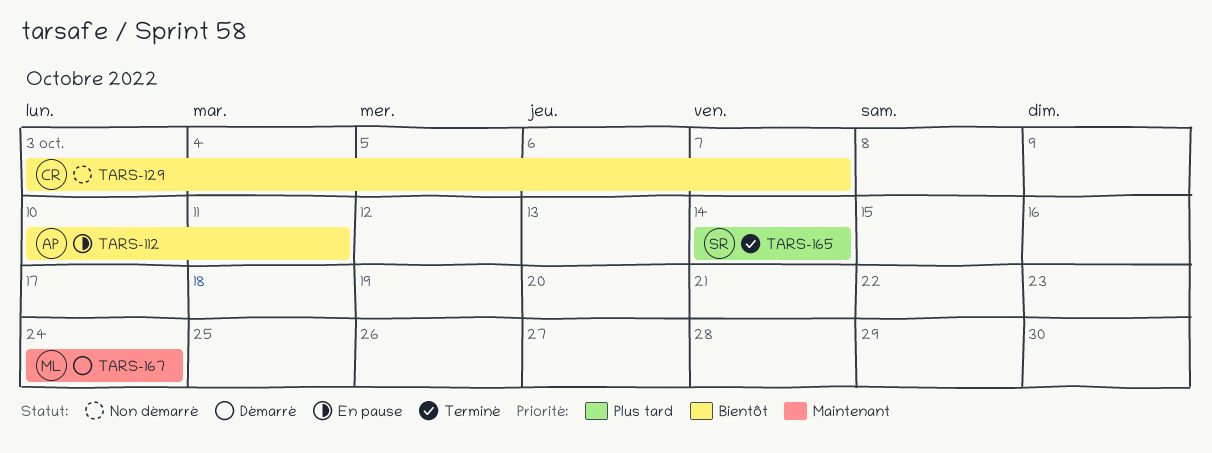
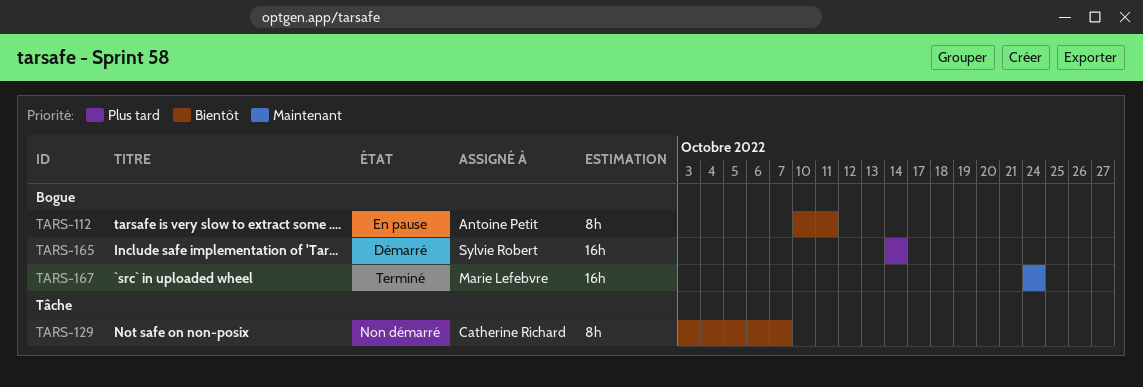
TARS-165, status: Terminé -> Démarré
TARS-167, status: Démarré -> Terminé

